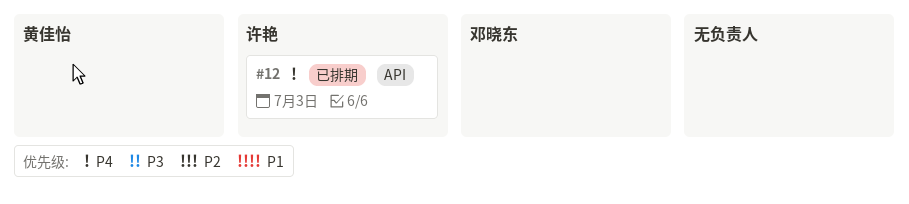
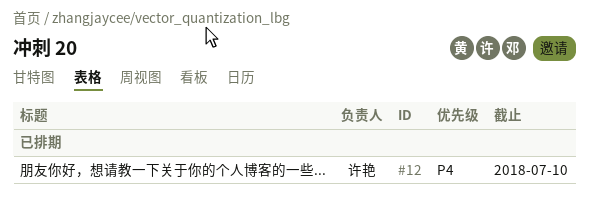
#12, due: Jul 3 -> Jul 10

